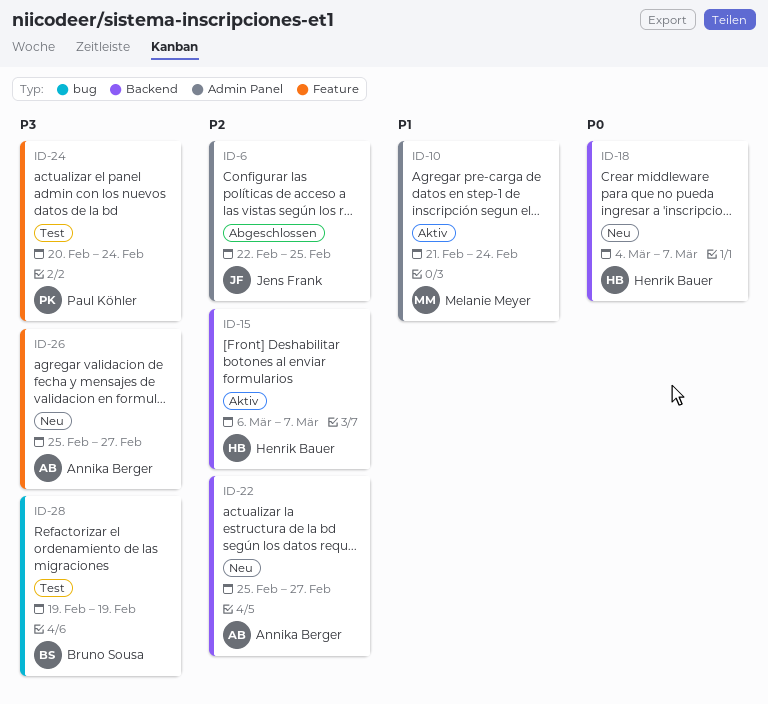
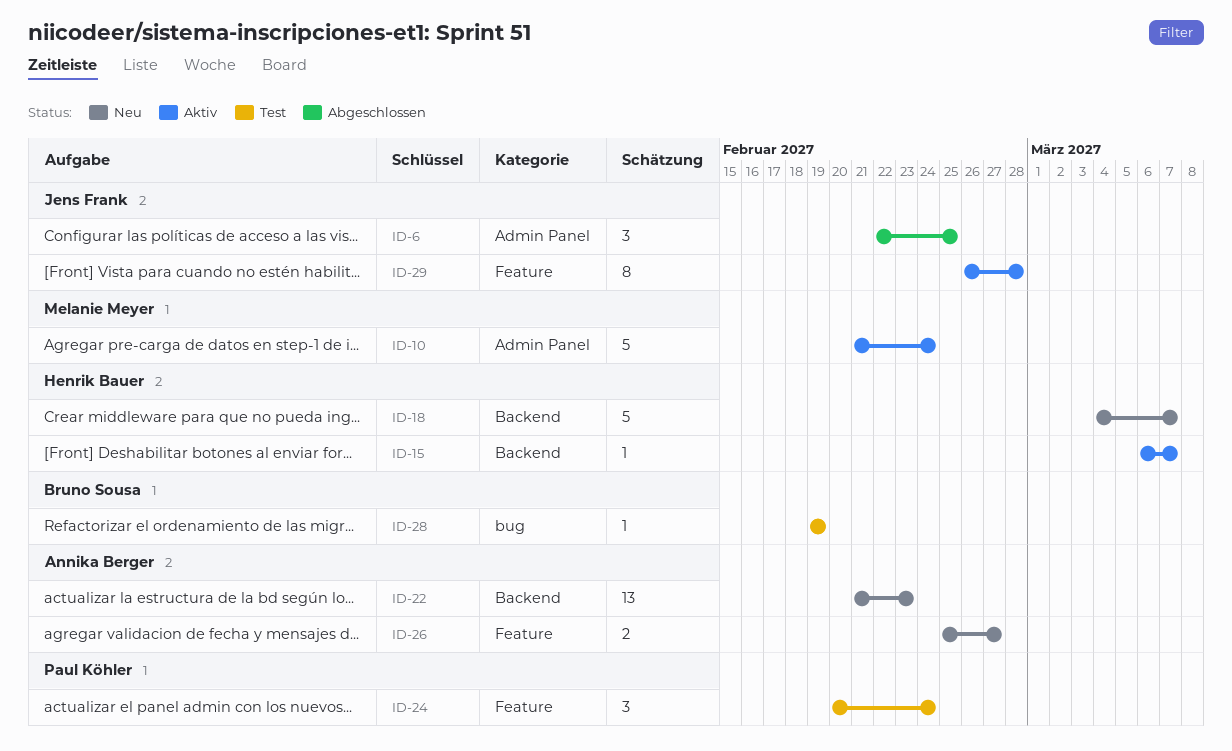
ID-22, start: Feb 25 -> Feb 21
ID-22, due: Feb 27 -> Feb 23
ID-29: none -> present

